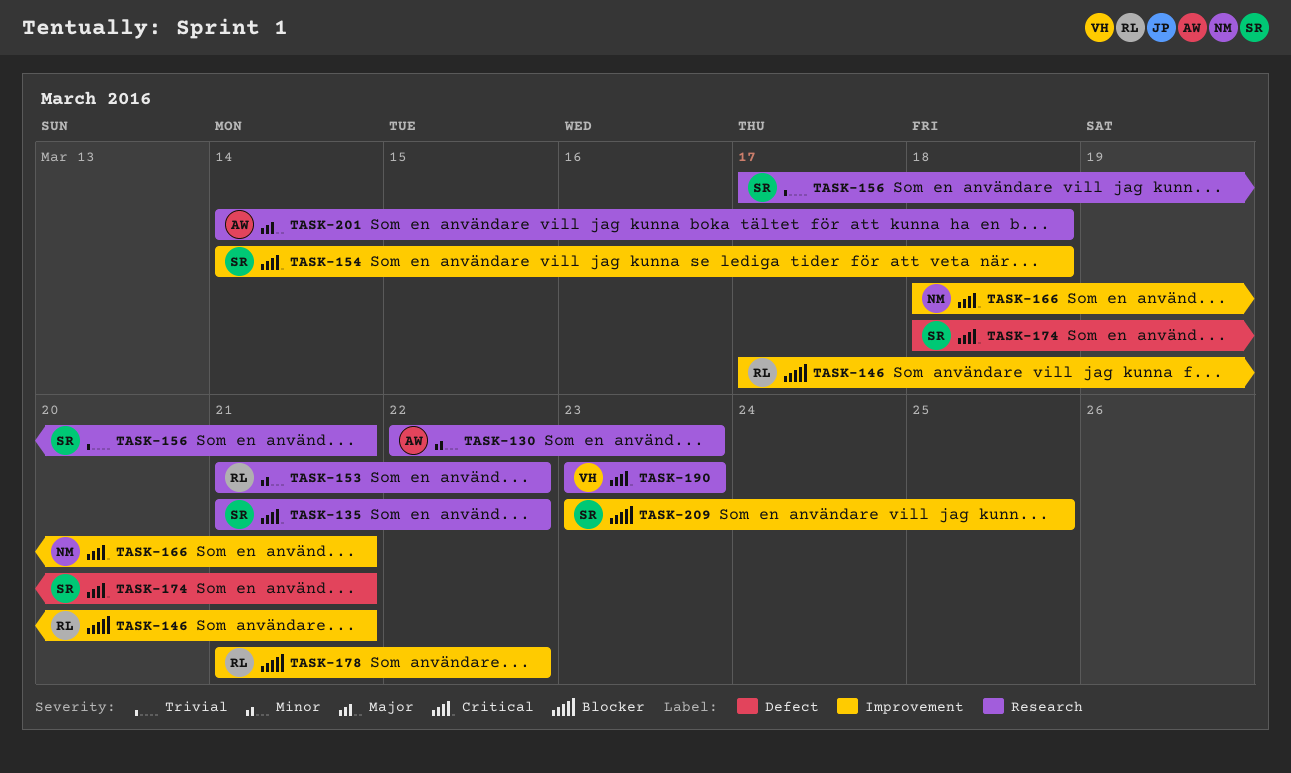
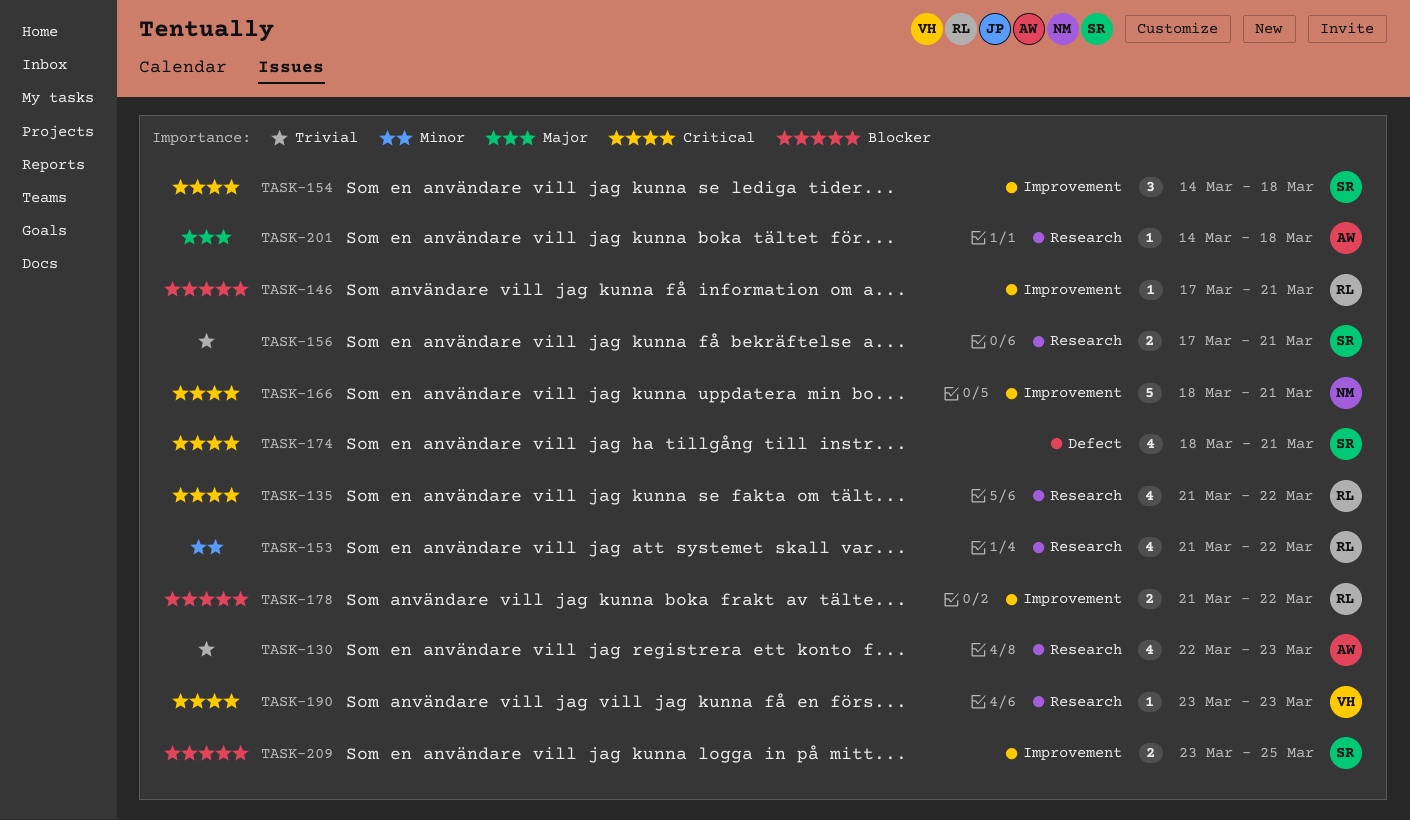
TASK-130, priority: Minor -> Trivial
TASK-135, owner: SR -> RL

